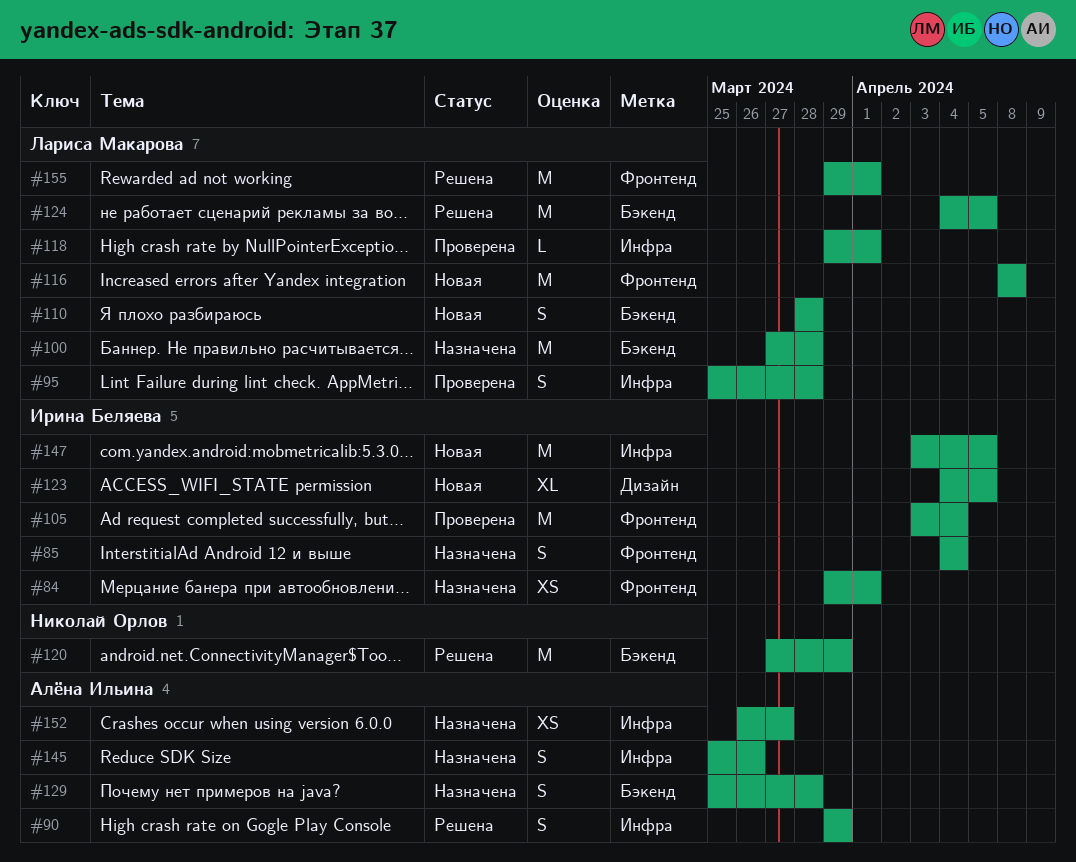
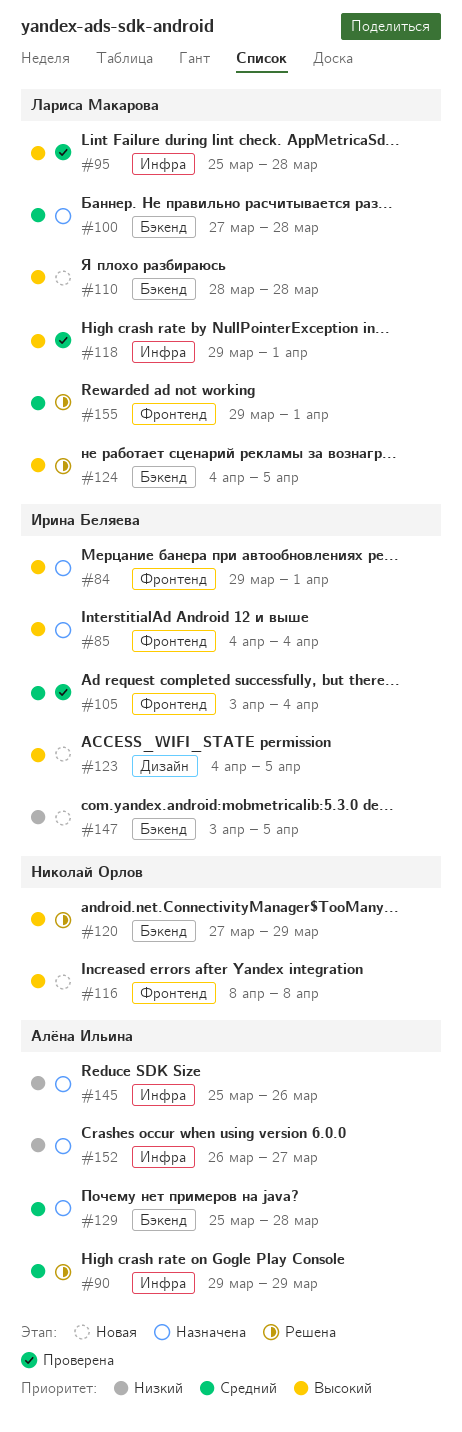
#116, owner: Лариса Макарова -> Николай Орлов
#147, label: Инфра -> Бэкенд

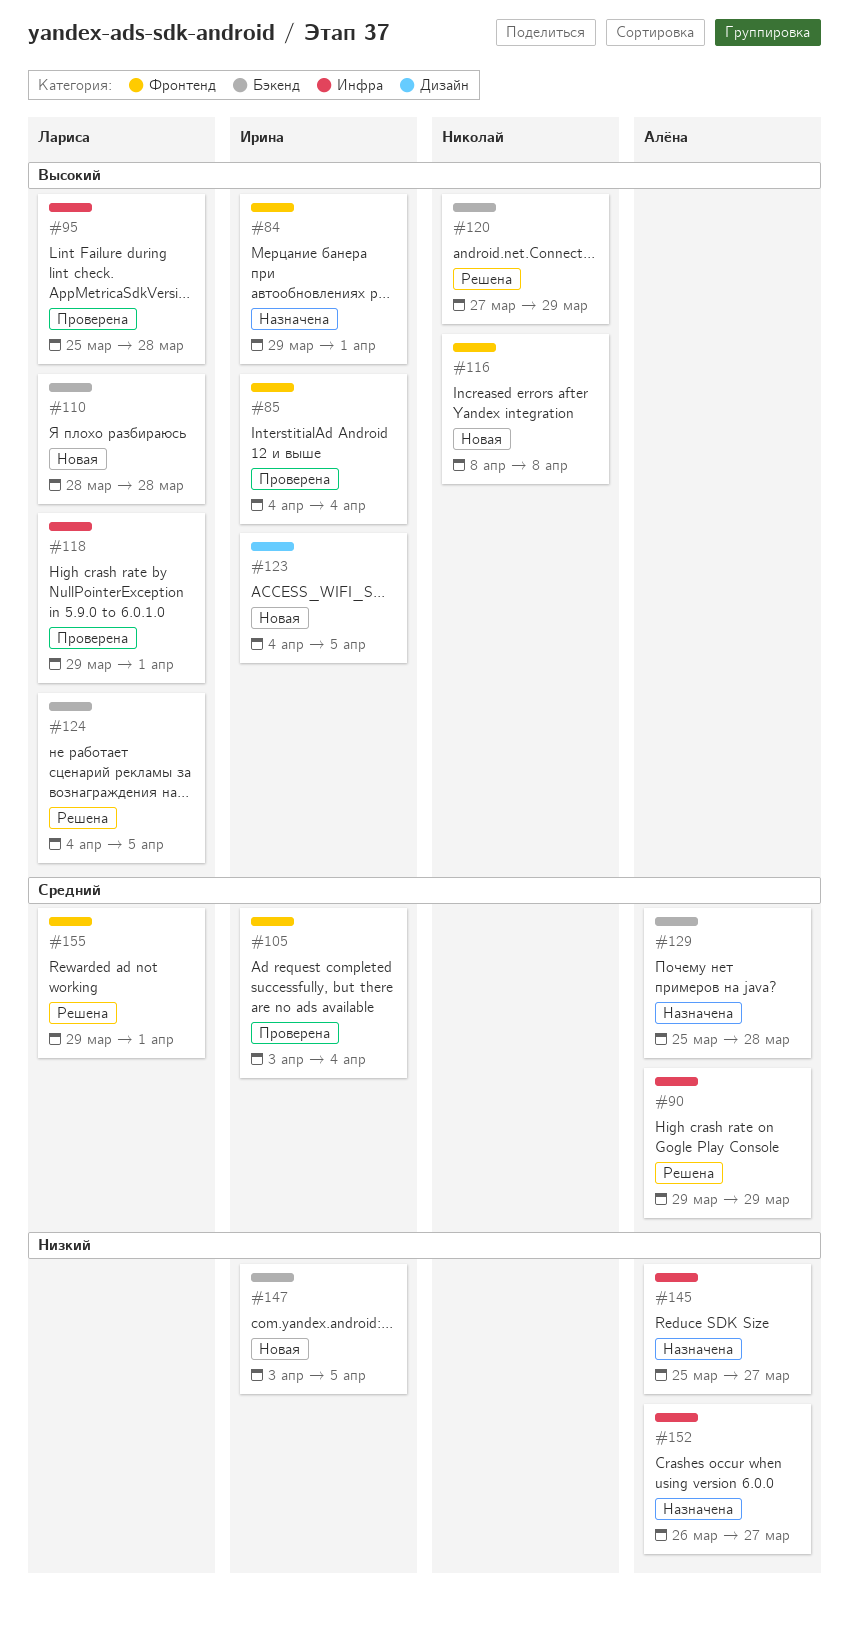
#85, status: Назначена -> Проверена
#100: present -> none
#145, due: Mar 26 -> Mar 27

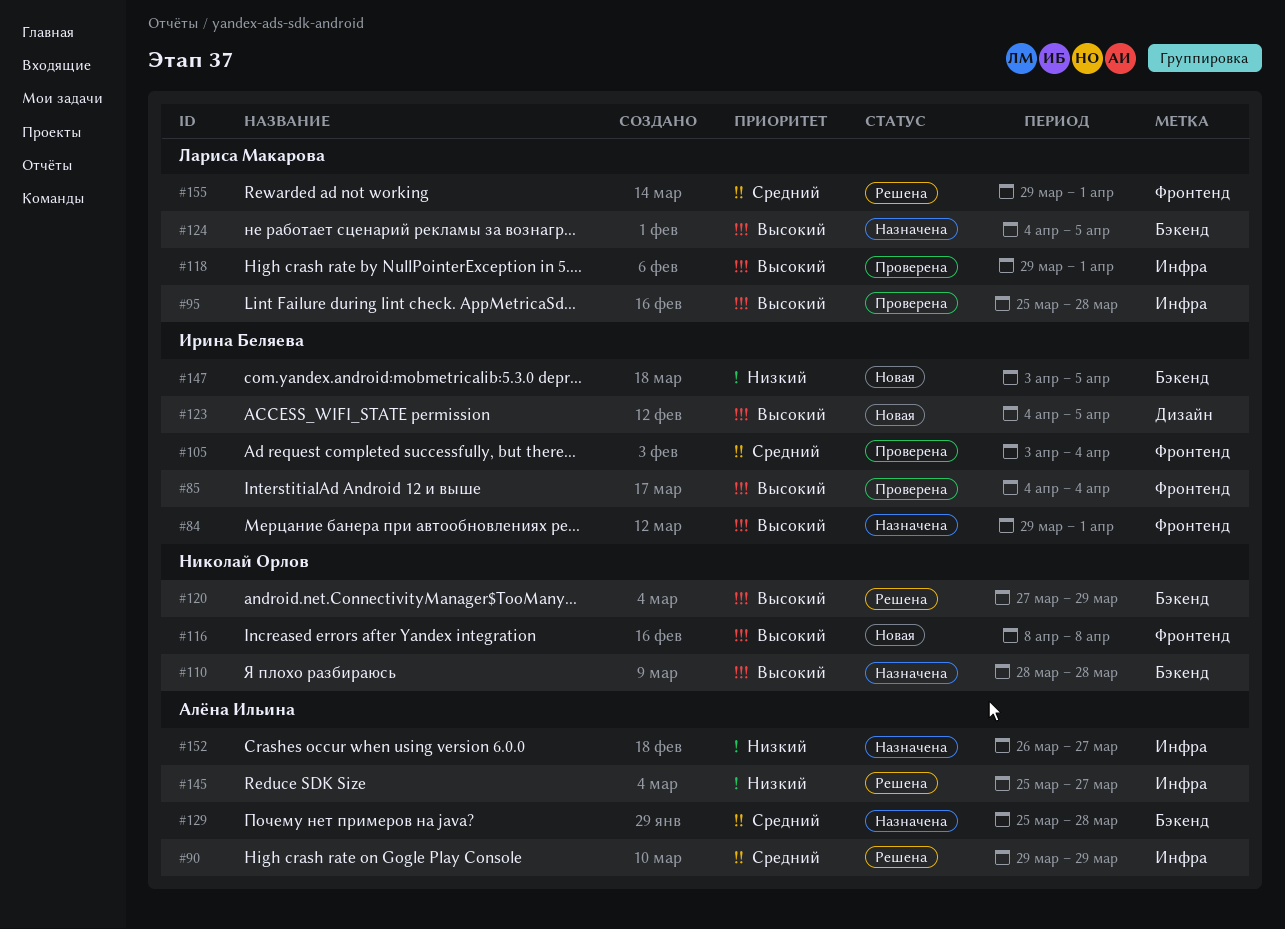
#110, status: Новая -> Назначена
#110, owner: Лариса Макарова -> Николай Орлов
#124, status: Решена -> Назначена
#145, status: Назначена -> Решена

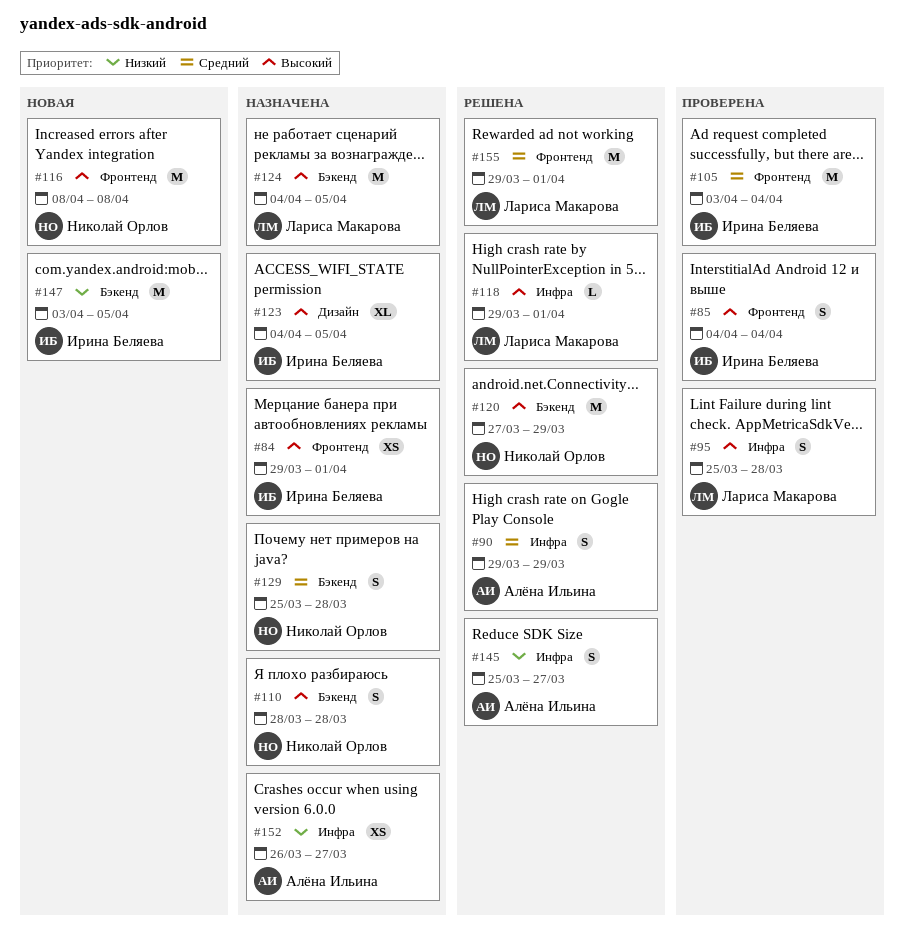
#118, status: Проверена -> Решена
#123, status: Новая -> Назначена
#129, owner: Алёна Ильина -> Николай Орлов

